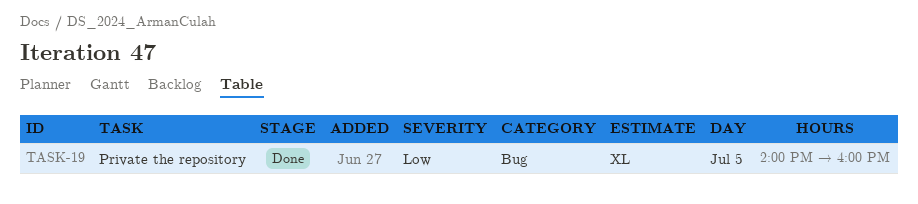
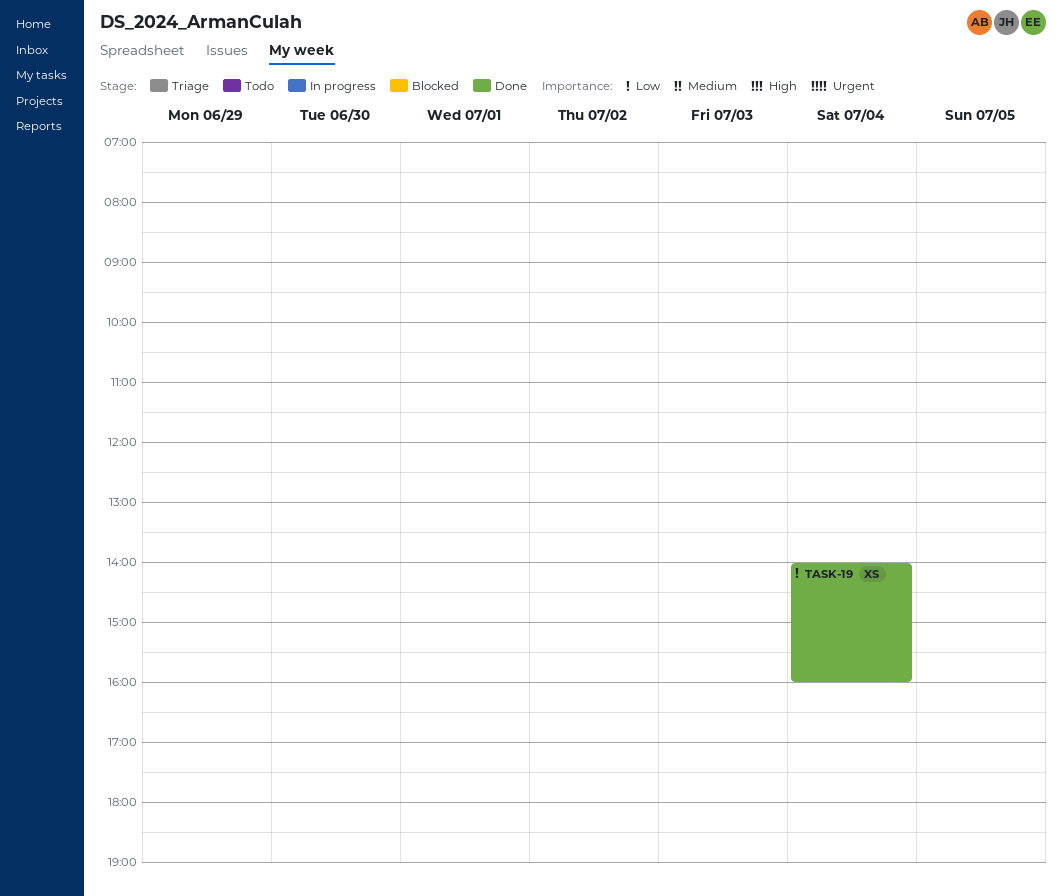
TASK-19, estimate: XL -> XS
TASK-19, day: Jul 5 -> Jul 4

